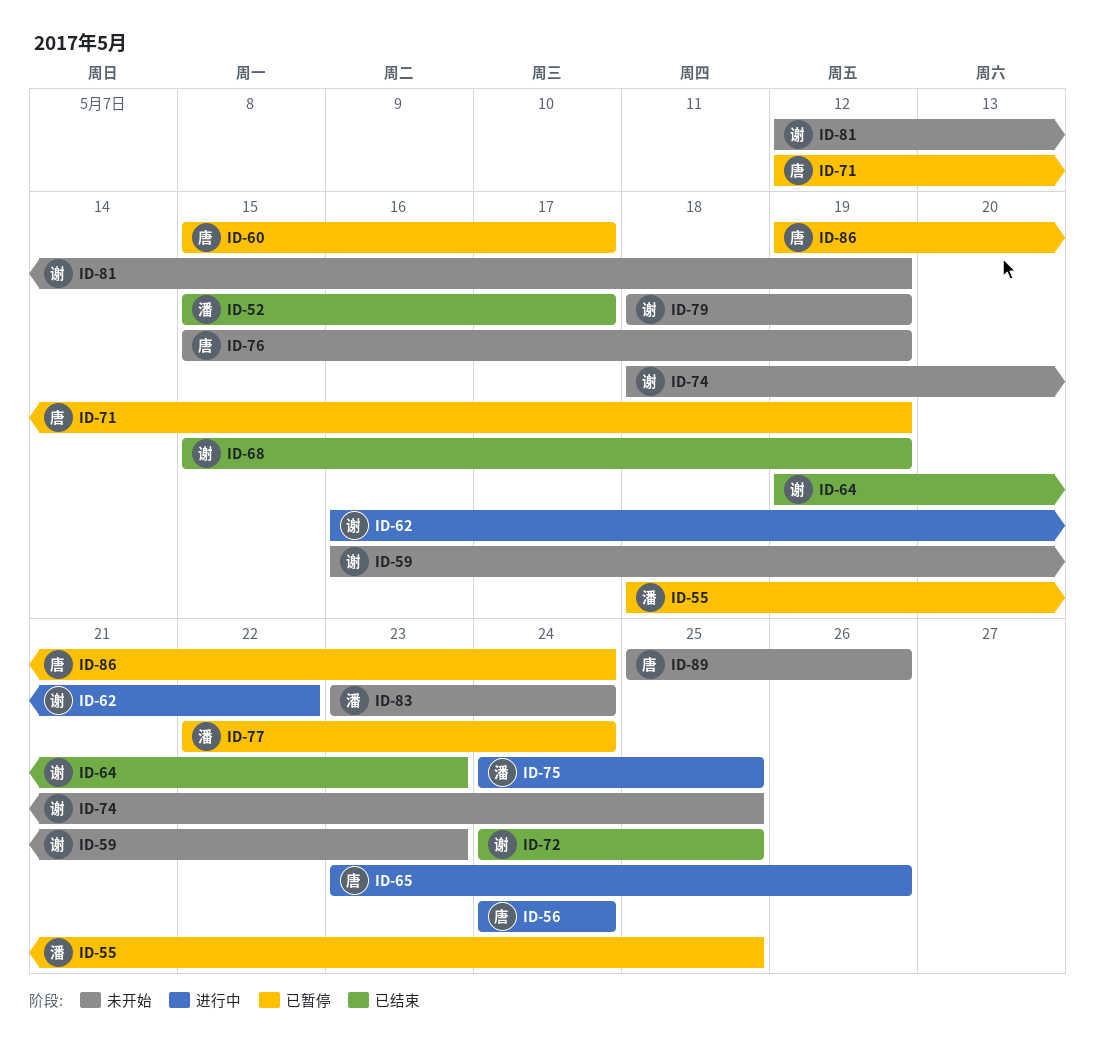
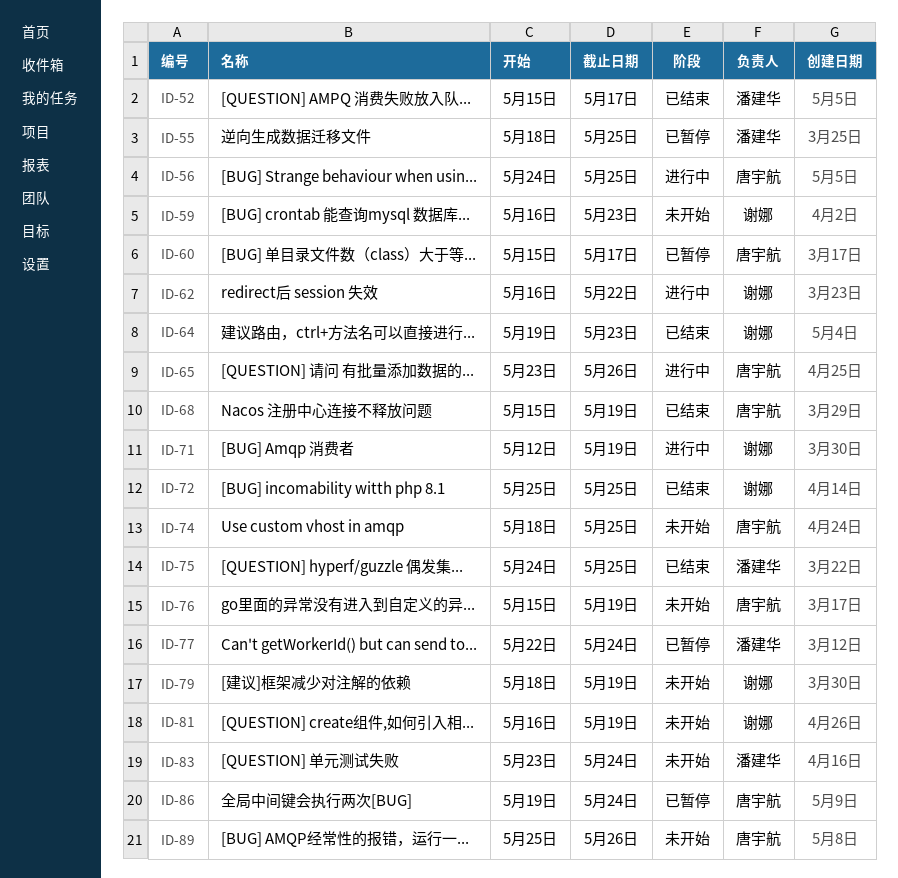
ID-56, due: May 24 -> May 25
ID-68, owner: 谢娜 -> 唐宇航
ID-71, status: 已暂停 -> 进行中
ID-71, owner: 唐宇航 -> 谢娜
ID-72, start: May 24 -> May 25
ID-74, owner: 谢娜 -> 唐宇航
ID-75, status: 进行中 -> 已结束
ID-81, start: May 12 -> May 16

